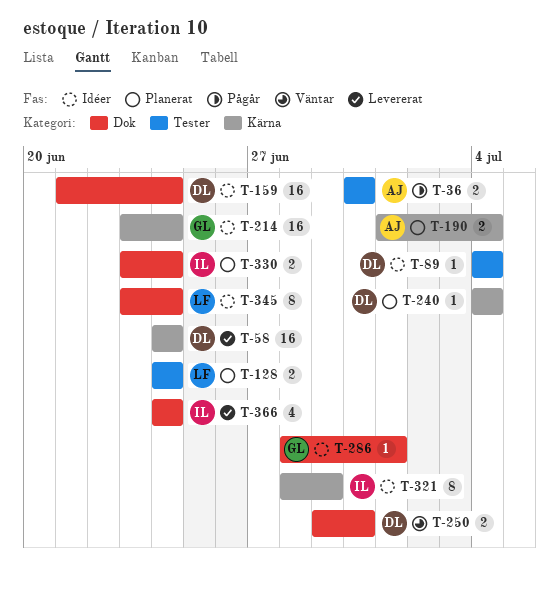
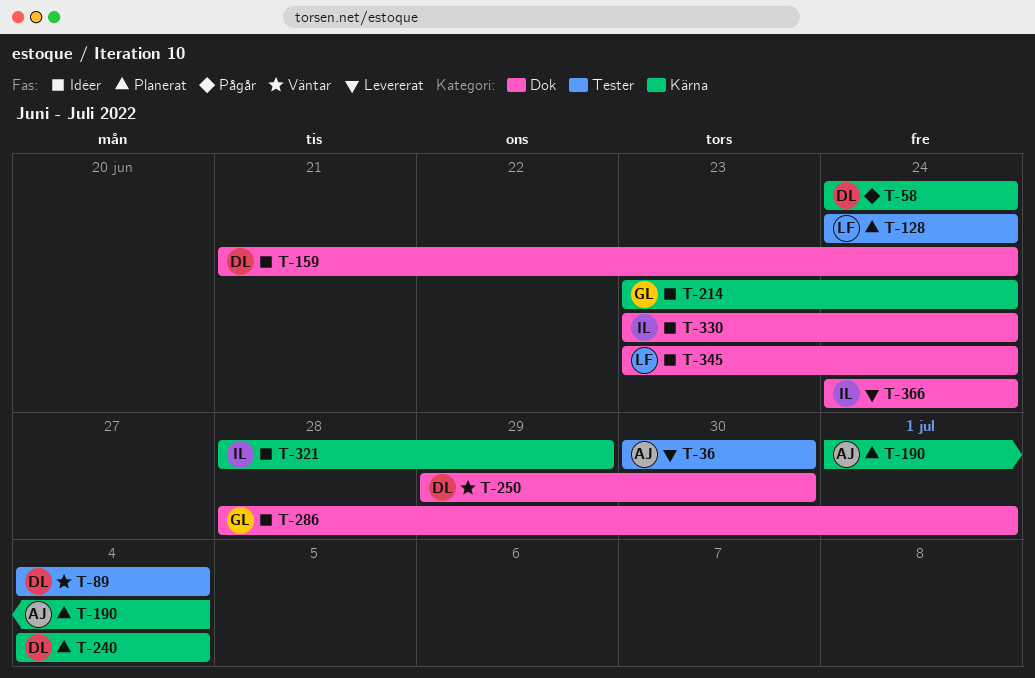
T-36, status: Pågår -> Levererat
T-58, status: Levererat -> Pågår
T-89, status: Idéer -> Väntar
T-330, status: Planerat -> Idéer

